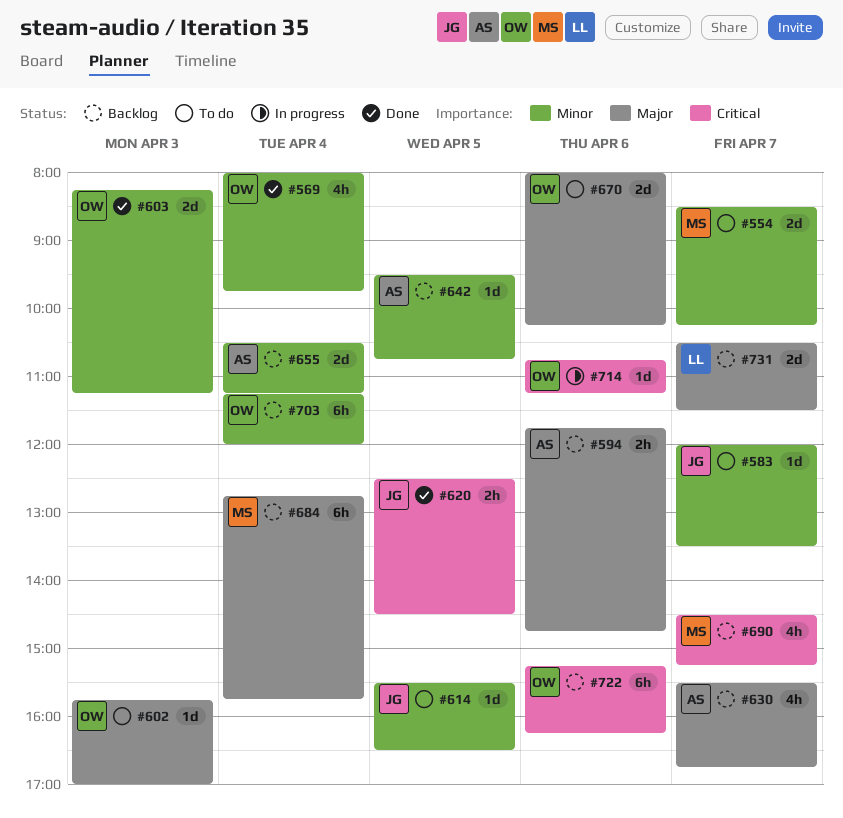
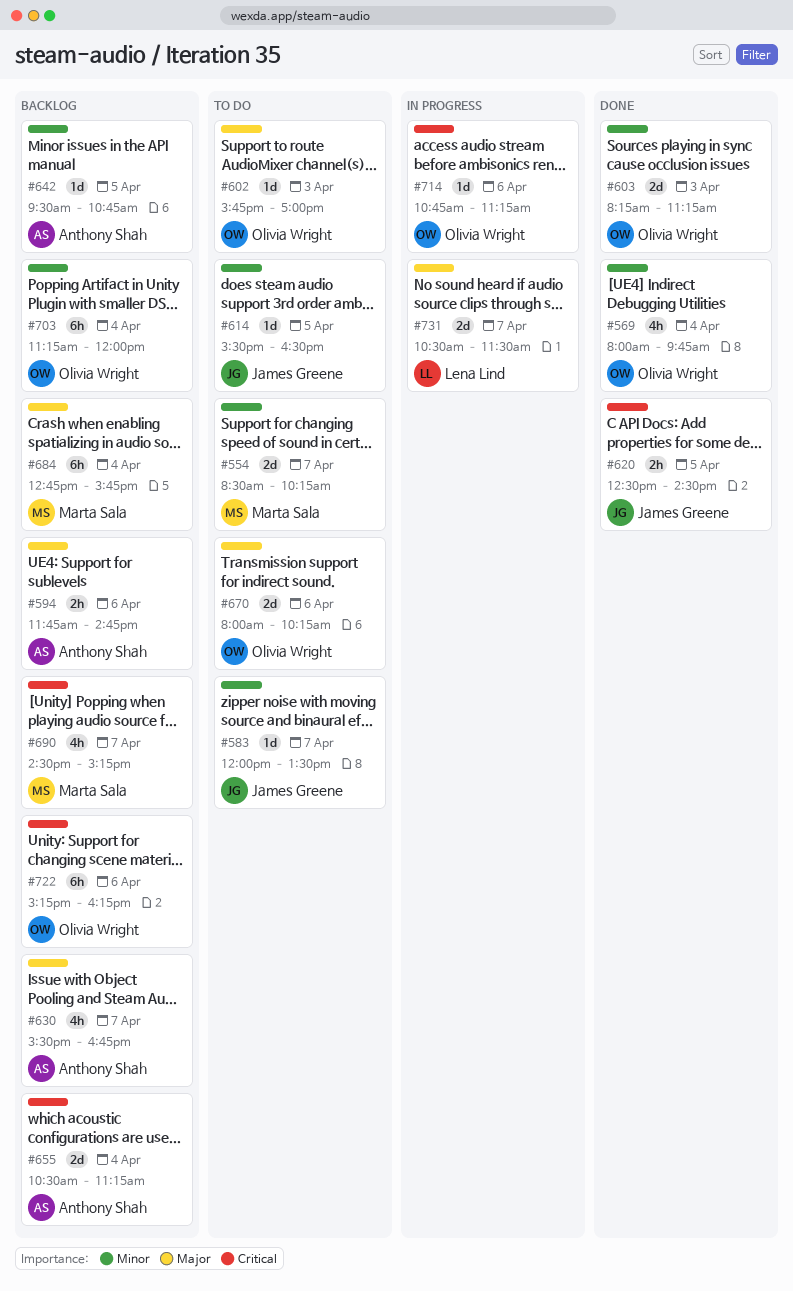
#655, priority: Minor -> Critical
#731, status: Backlog -> In progress

